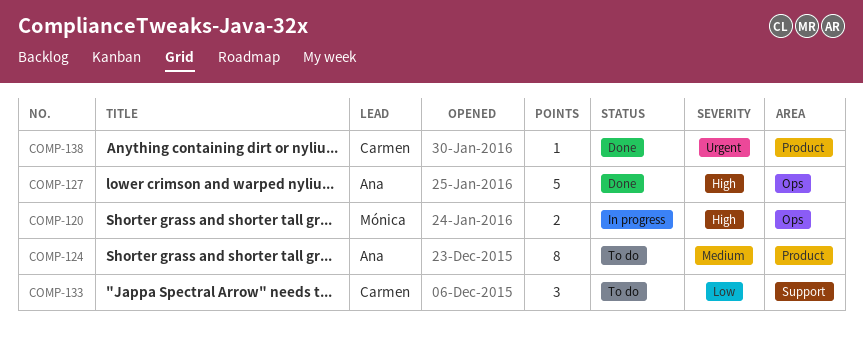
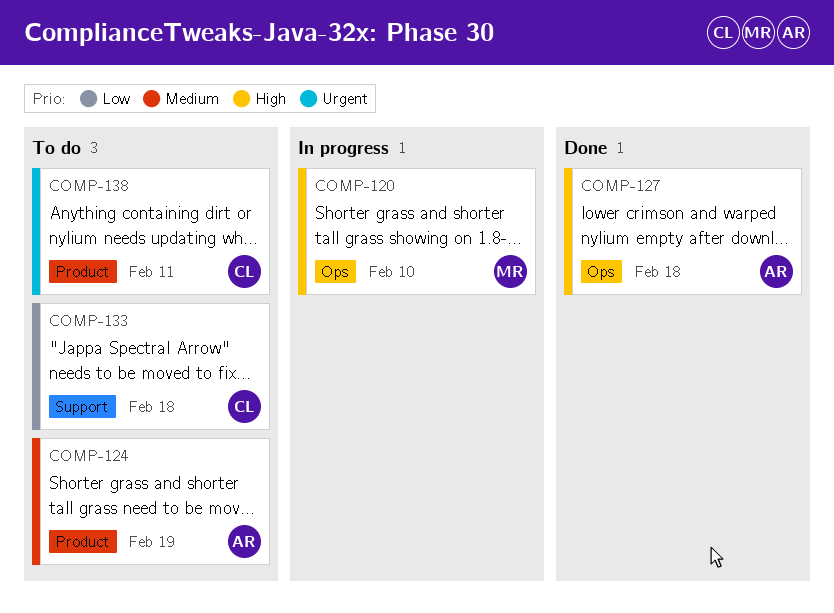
COMP-138, status: Done -> To do

